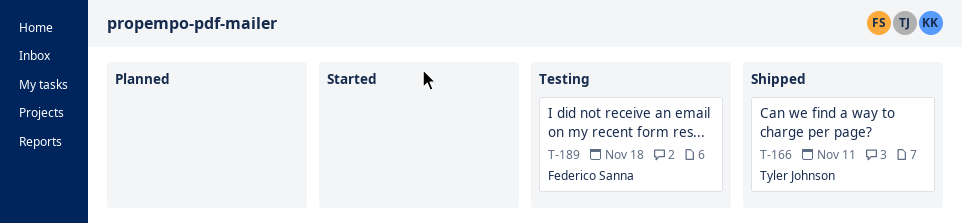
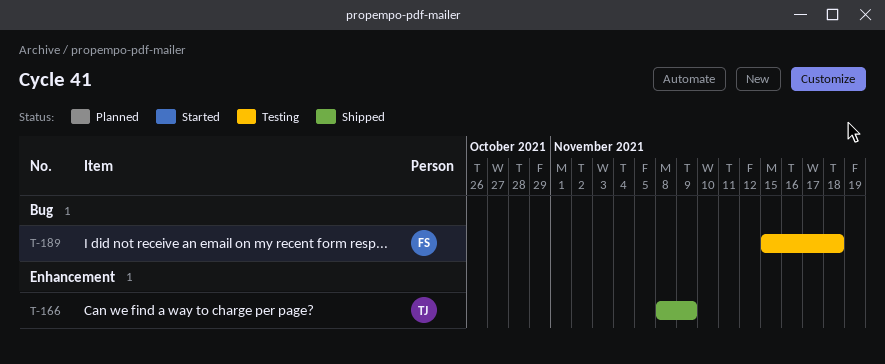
T-166, due: Nov 11 -> Nov 9

